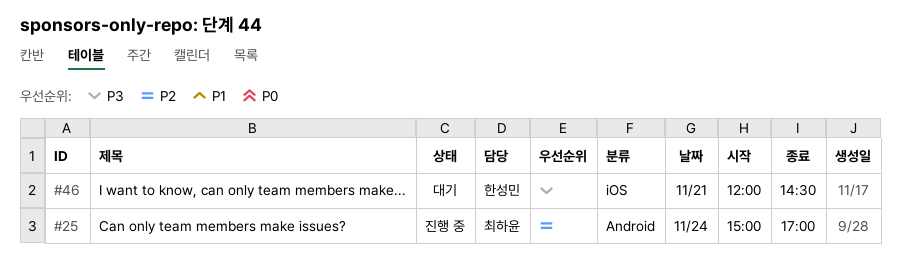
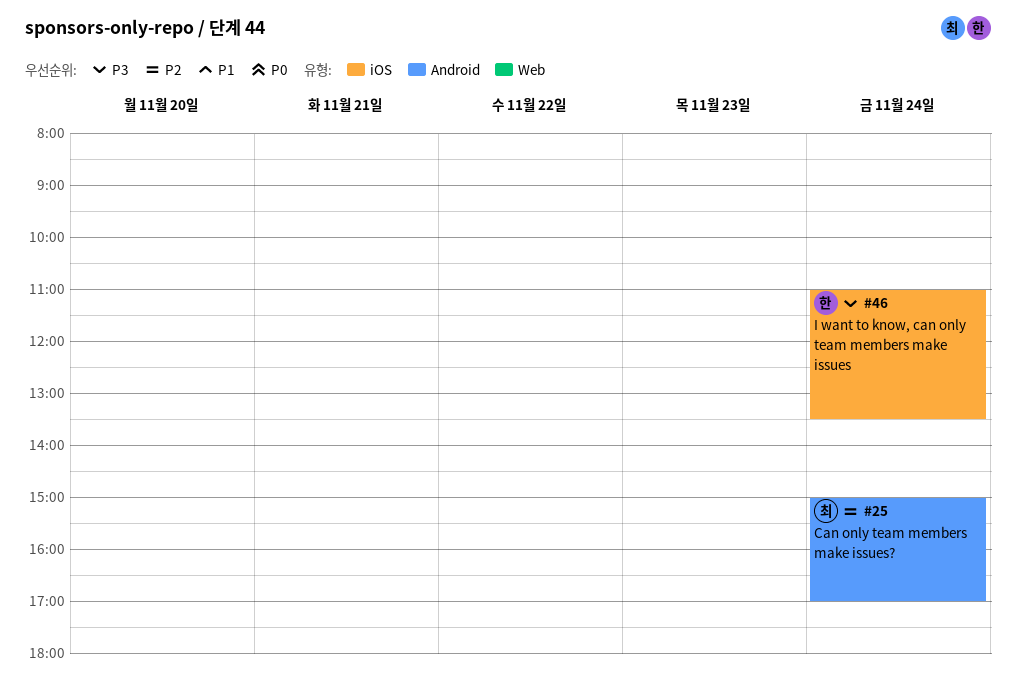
#46, day: Nov 21 -> Nov 24
#46, begins: 12:00 -> 11:00
#46, ends: 14:30 -> 13:30

